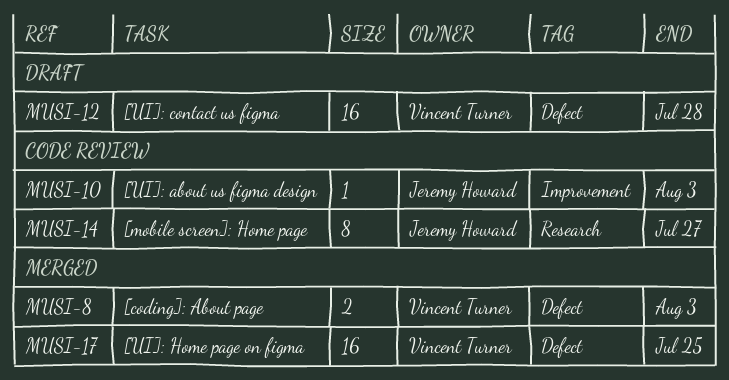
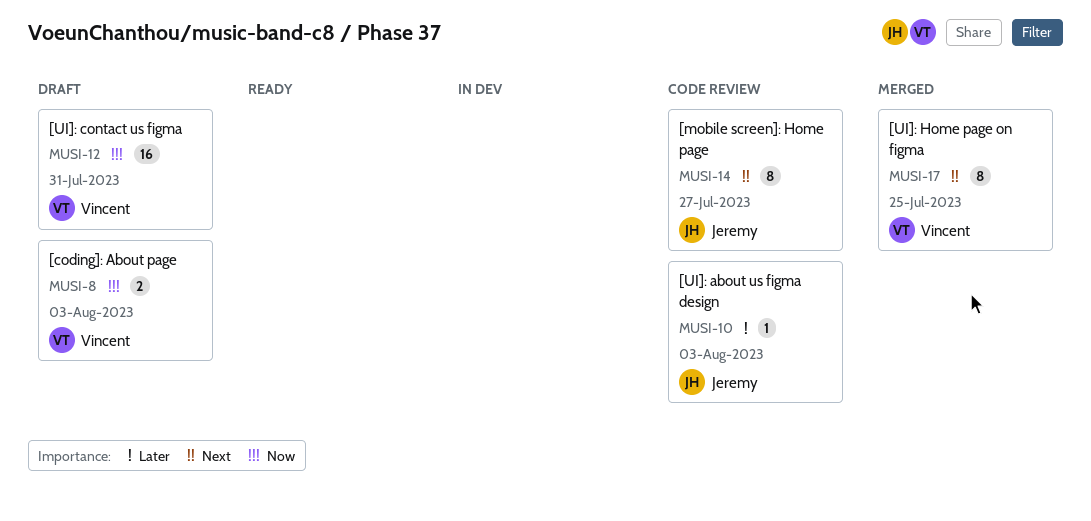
MUSI-8, status: Merged -> Draft
MUSI-12, due: Jul 28 -> Jul 31
MUSI-17, estimate: 16 -> 8

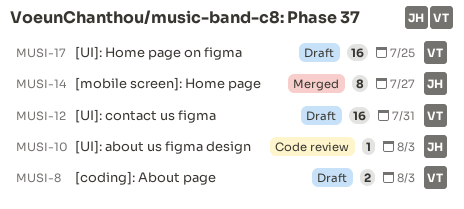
MUSI-14, status: Code review -> Merged
MUSI-17, status: Merged -> Draft
MUSI-17, estimate: 8 -> 16

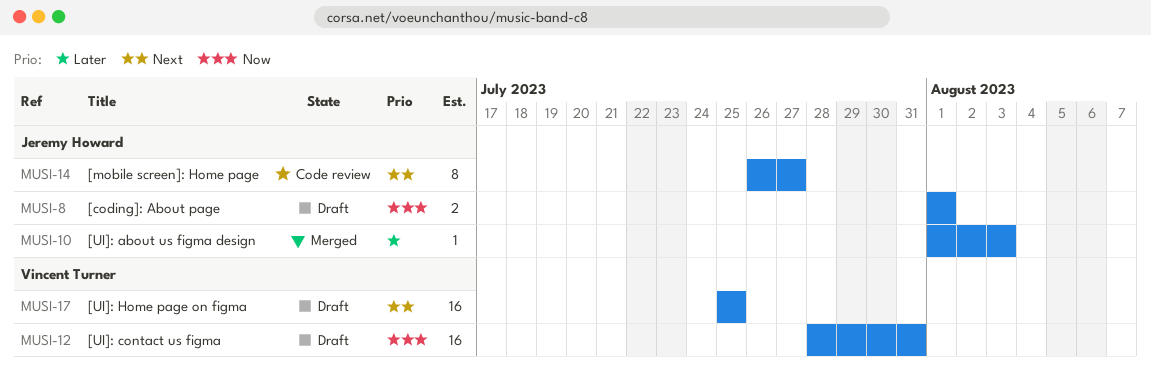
MUSI-8, owner: Vincent Turner -> Jeremy Howard
MUSI-8, due: Aug 3 -> Aug 1
MUSI-10, status: Code review -> Merged
MUSI-14, status: Merged -> Code review

